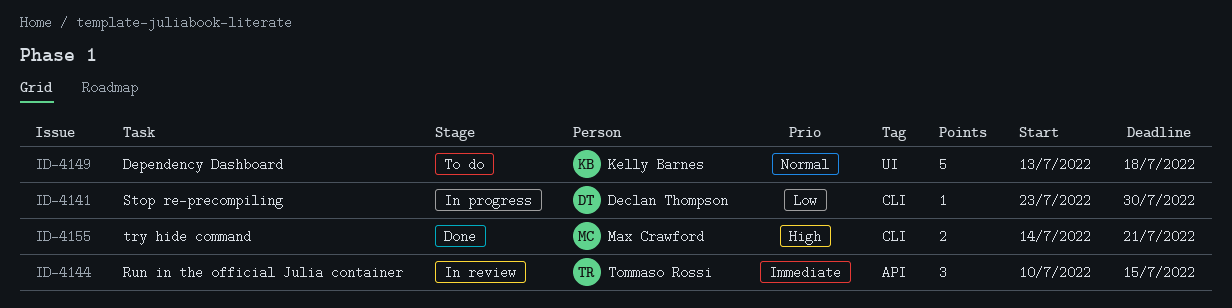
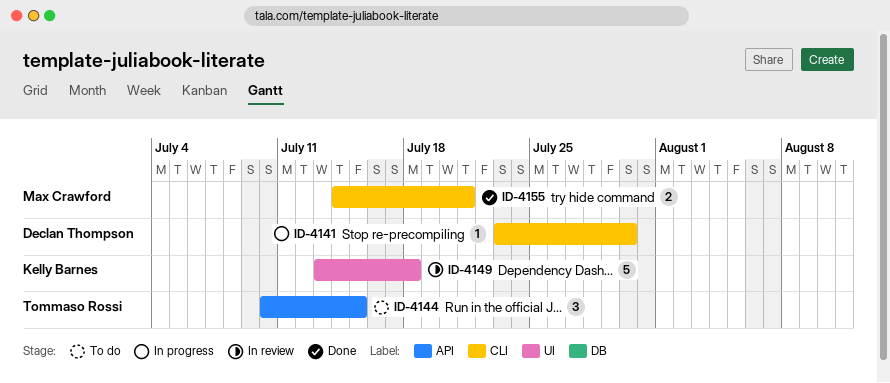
ID-4144, status: In review -> To do
ID-4149, status: To do -> In review

